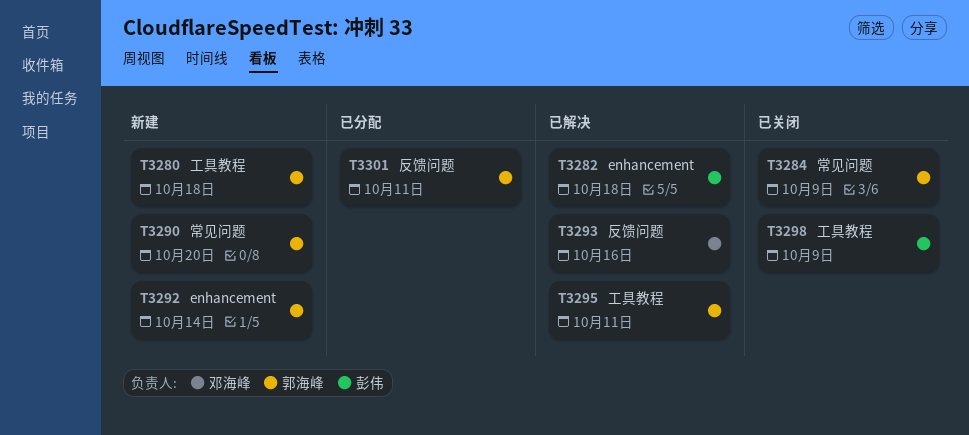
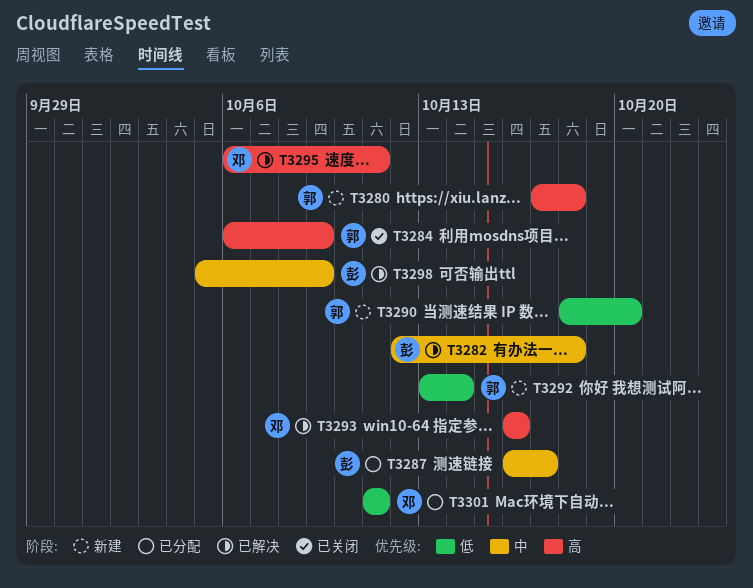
T3287: none -> present
T3295, owner: 郭海峰 -> 邓海峰
T3298, status: 已关闭 -> 已解决
T3301, owner: 郭海峰 -> 邓海峰

